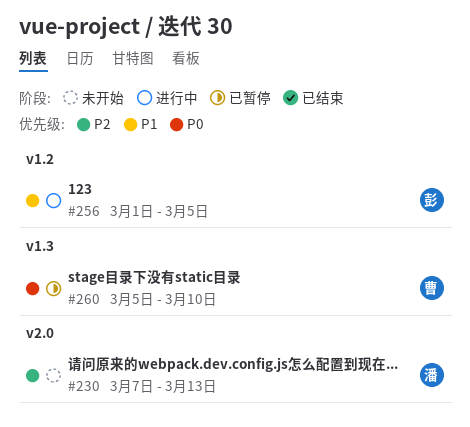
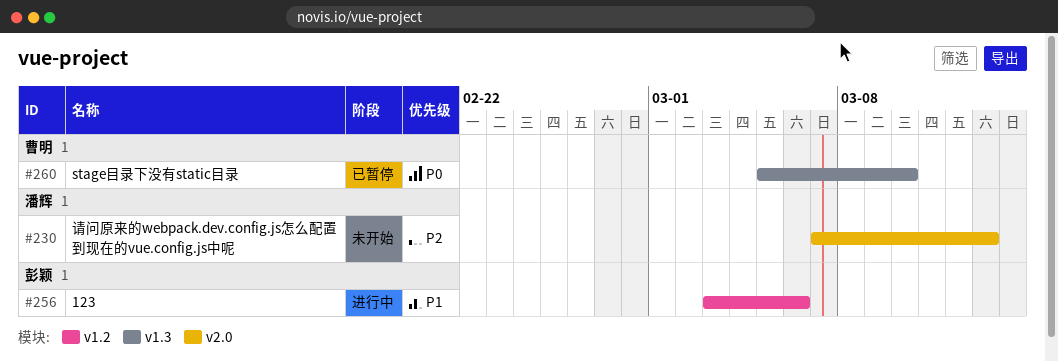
#256, start: Mar 1 -> Mar 3
#256, due: Mar 5 -> Mar 6

